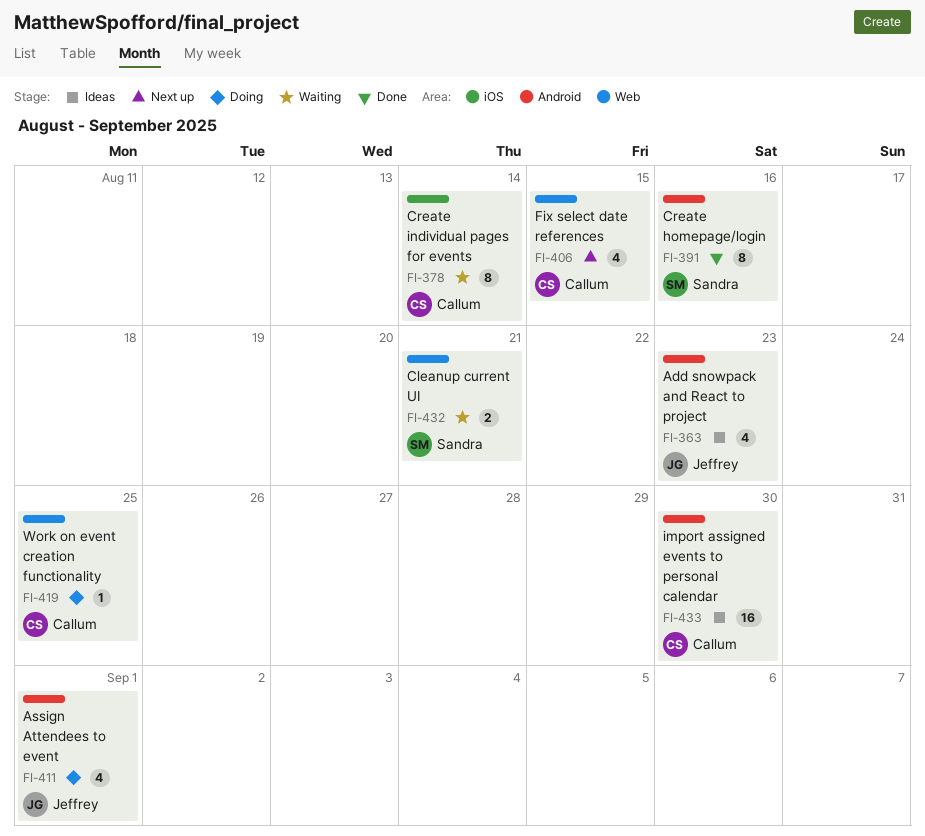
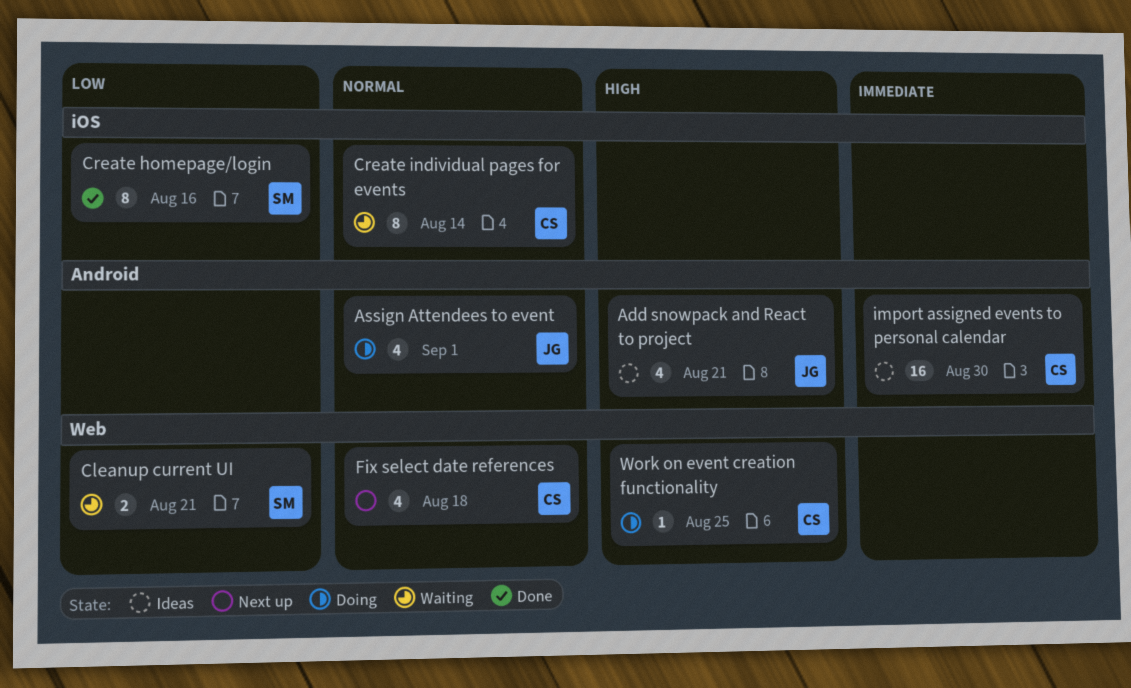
Add snowpack and React to project, due: Aug 23 -> Aug 21
Create homepage/login, label: Android -> iOS
Fix select date references, due: Aug 15 -> Aug 18

